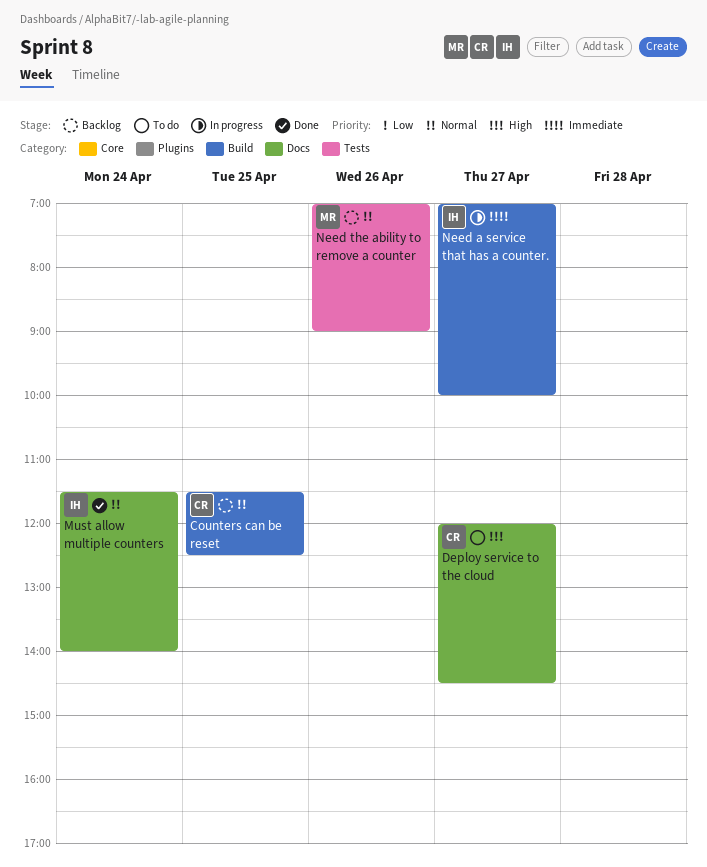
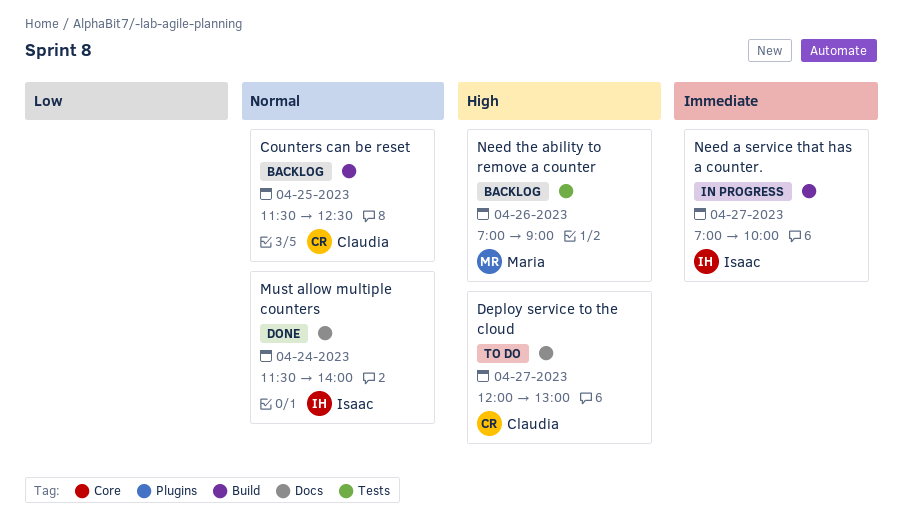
Deploy service to the cloud, ends: 14:30 -> 13:00
Need the ability to remove a counter, priority: Normal -> High

